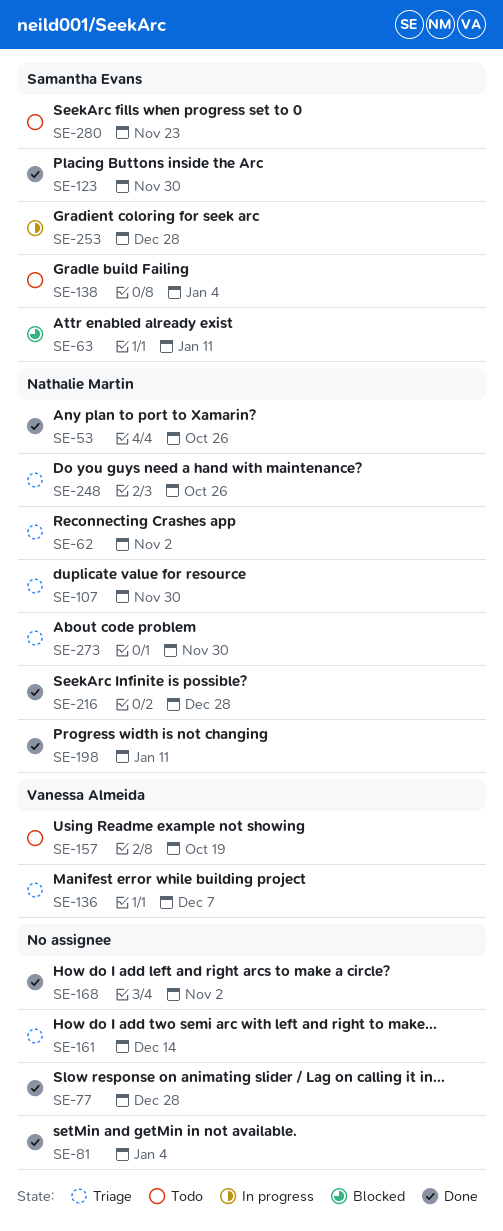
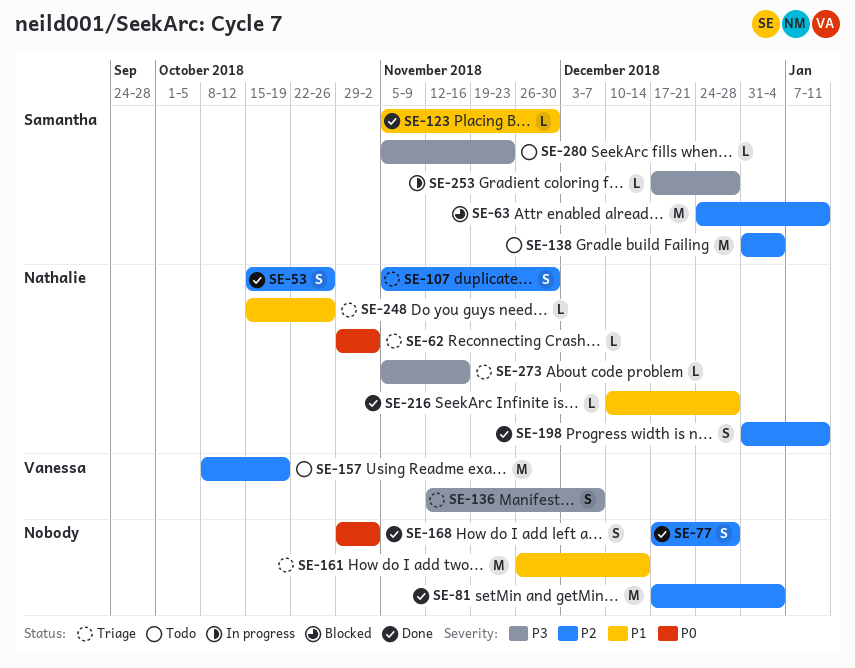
SE-273, due: Nov 30 -> Nov 16

